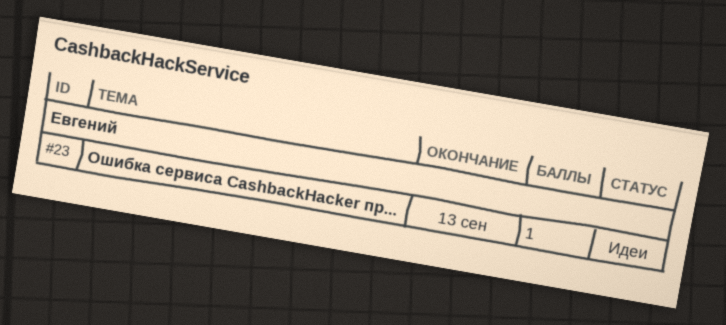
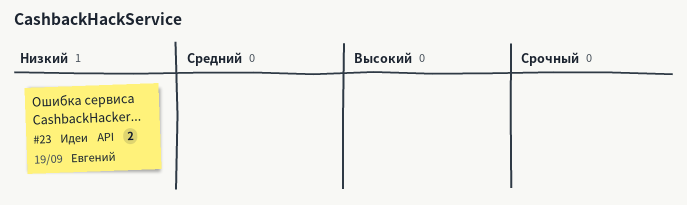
#23, estimate: 1 -> 2
#23, due: Sep 13 -> Sep 19

